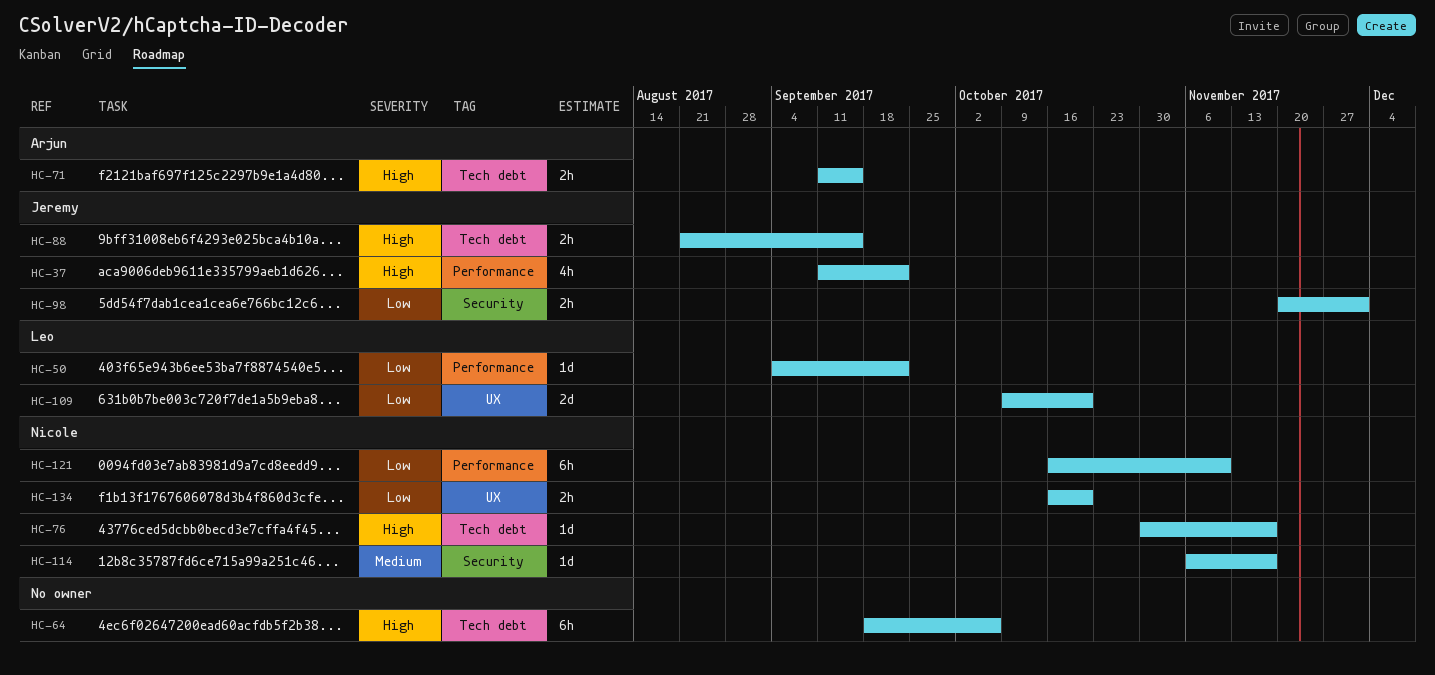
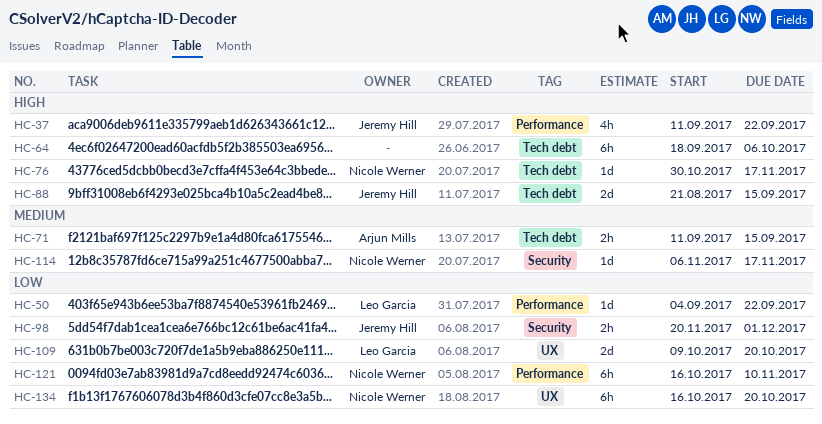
HC-71, priority: High -> Medium
HC-88, estimate: 2h -> 2d
HC-134, estimate: 2h -> 6h

